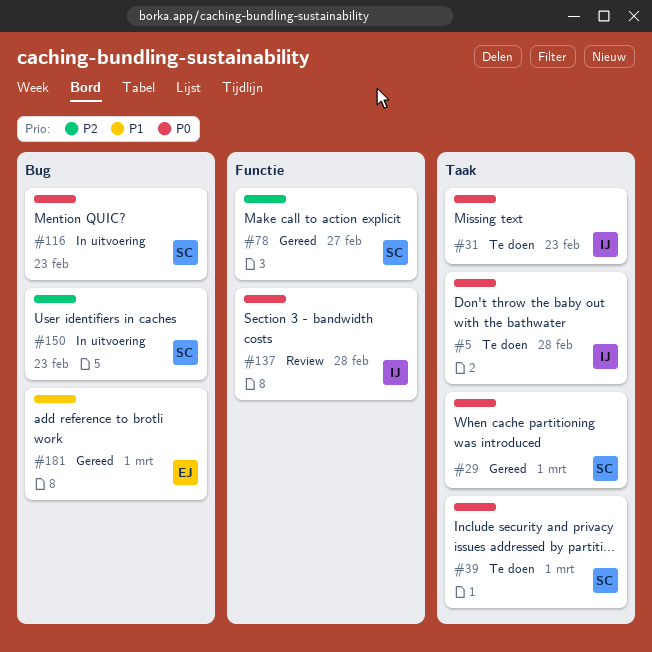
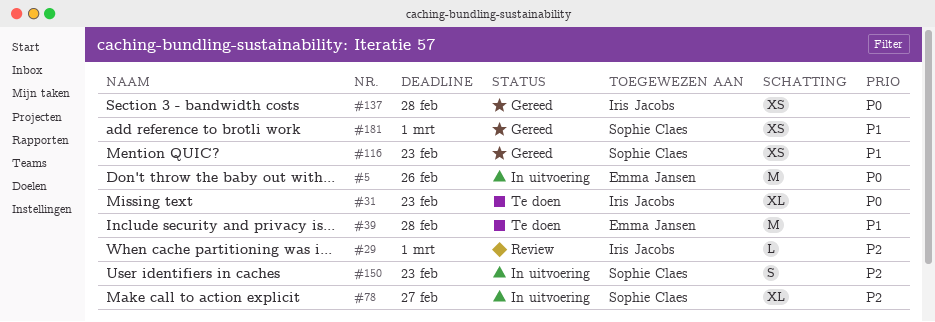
#5, status: Te doen -> In uitvoering
#5, owner: Iris Jacobs -> Emma Jansen
#5, due: Feb 28 -> Feb 26
#29, status: Gereed -> Review
#29, owner: Sophie Claes -> Iris Jacobs
#29, priority: P0 -> P2
#39, owner: Sophie Claes -> Emma Jansen
#39, priority: P0 -> P1
#39, due: Mar 1 -> Feb 28
#78, status: Gereed -> In uitvoering
#116, status: In uitvoering -> Gereed
#116, priority: P0 -> P1
#137, status: Review -> Gereed
#181, owner: Emma Jansen -> Sophie Claes

